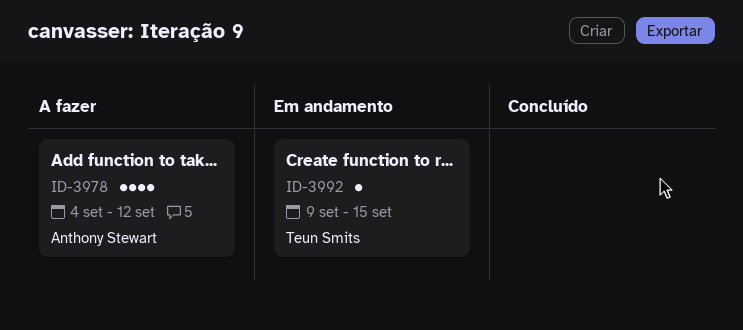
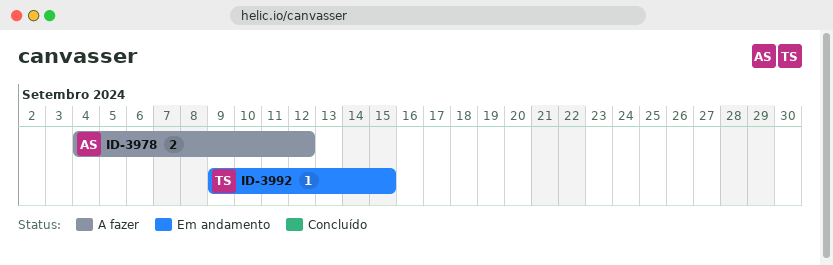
ID-3978, estimate: 4 -> 2

